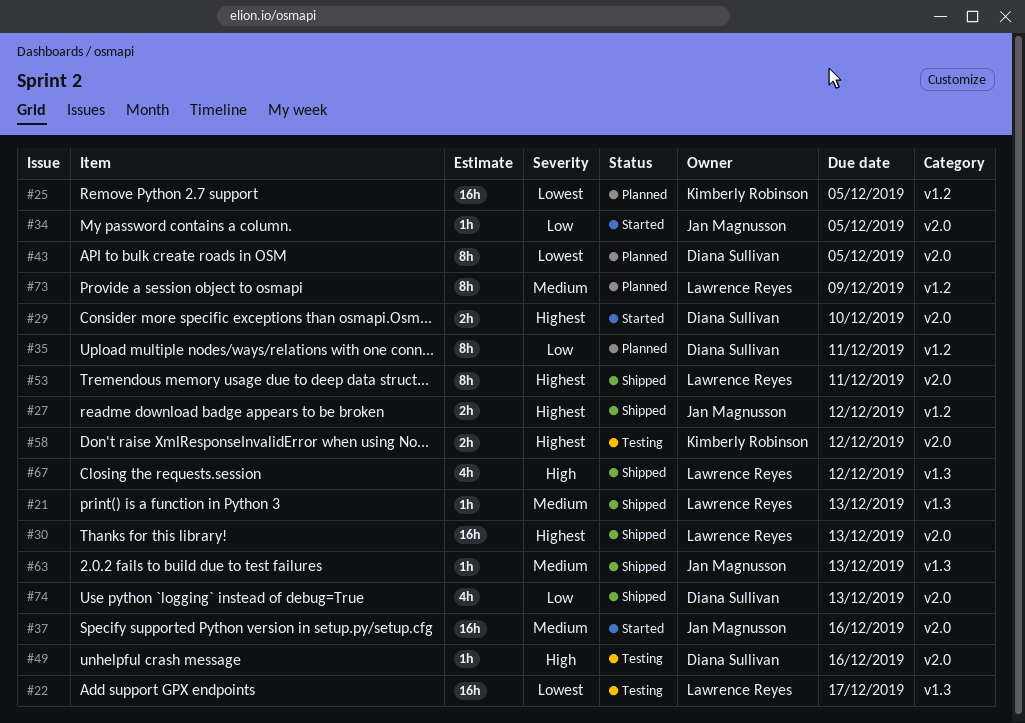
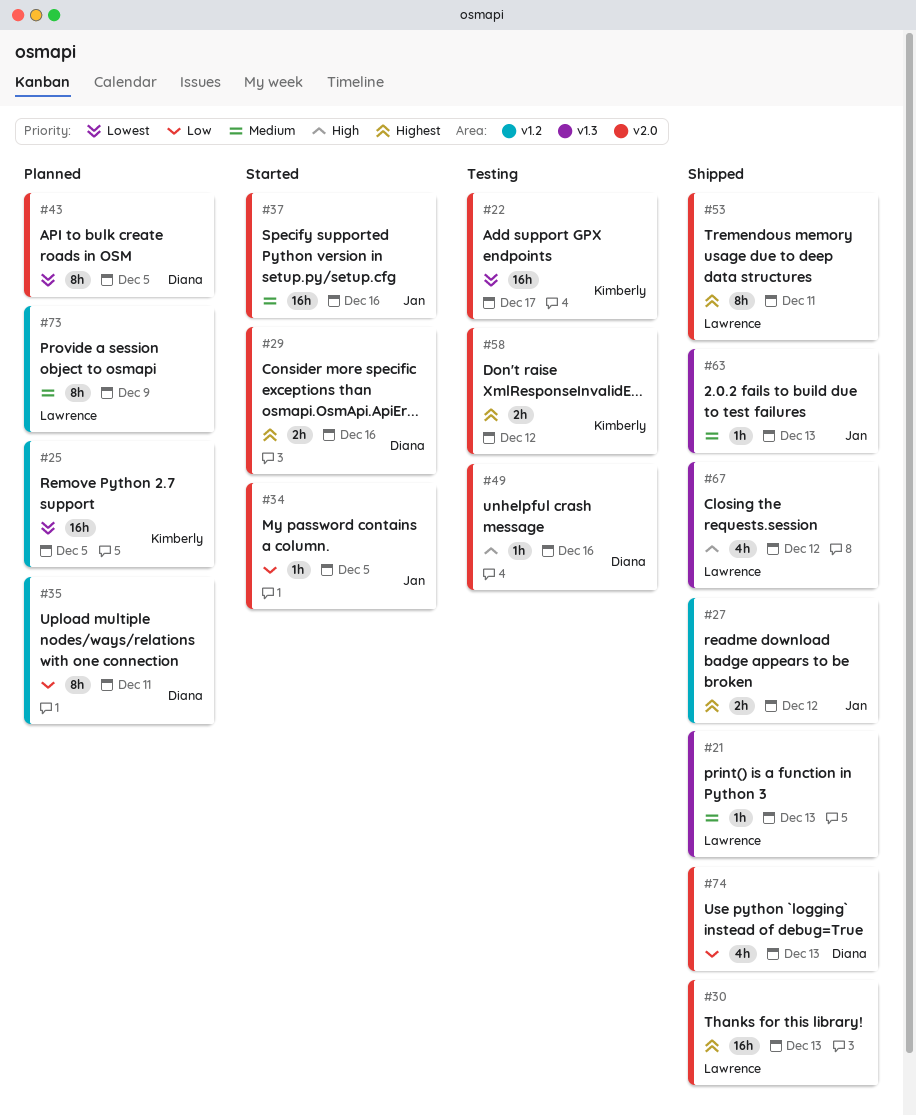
#22, owner: Lawrence Reyes -> Kimberly Robinson
#22, label: v1.3 -> v2.0
#29, due: Dec 10 -> Dec 16

